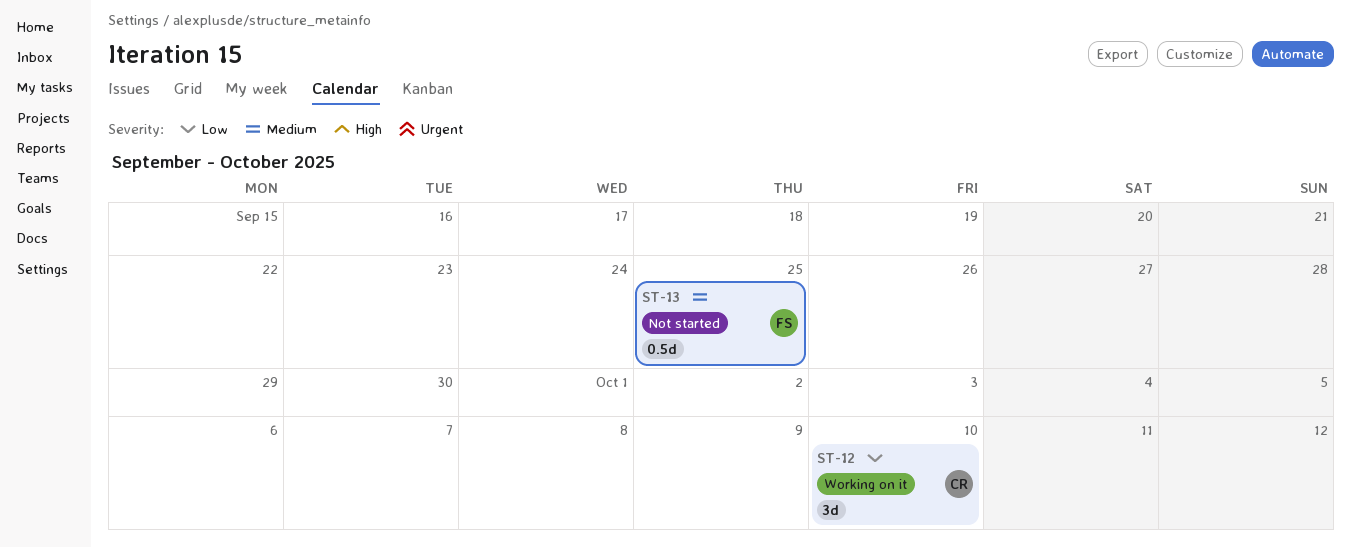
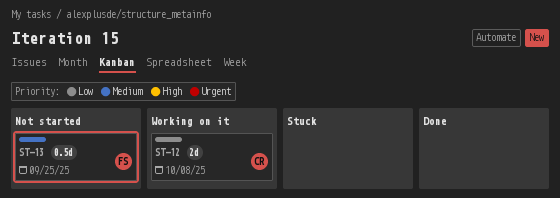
ST-12, estimate: 3d -> 2d
ST-12, due: Oct 10 -> Oct 8

